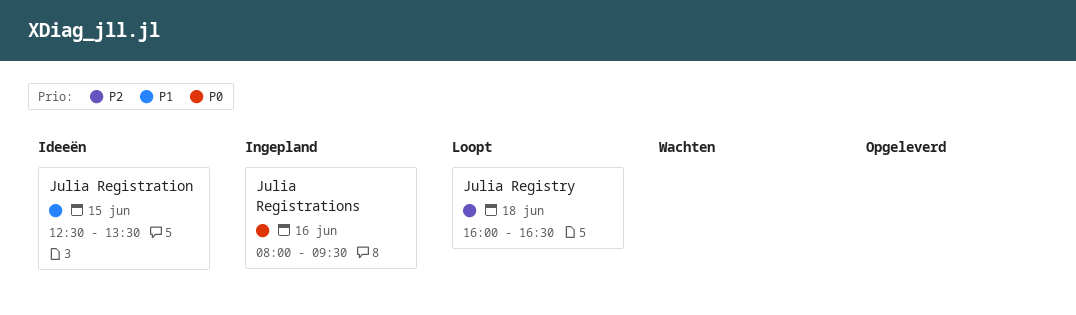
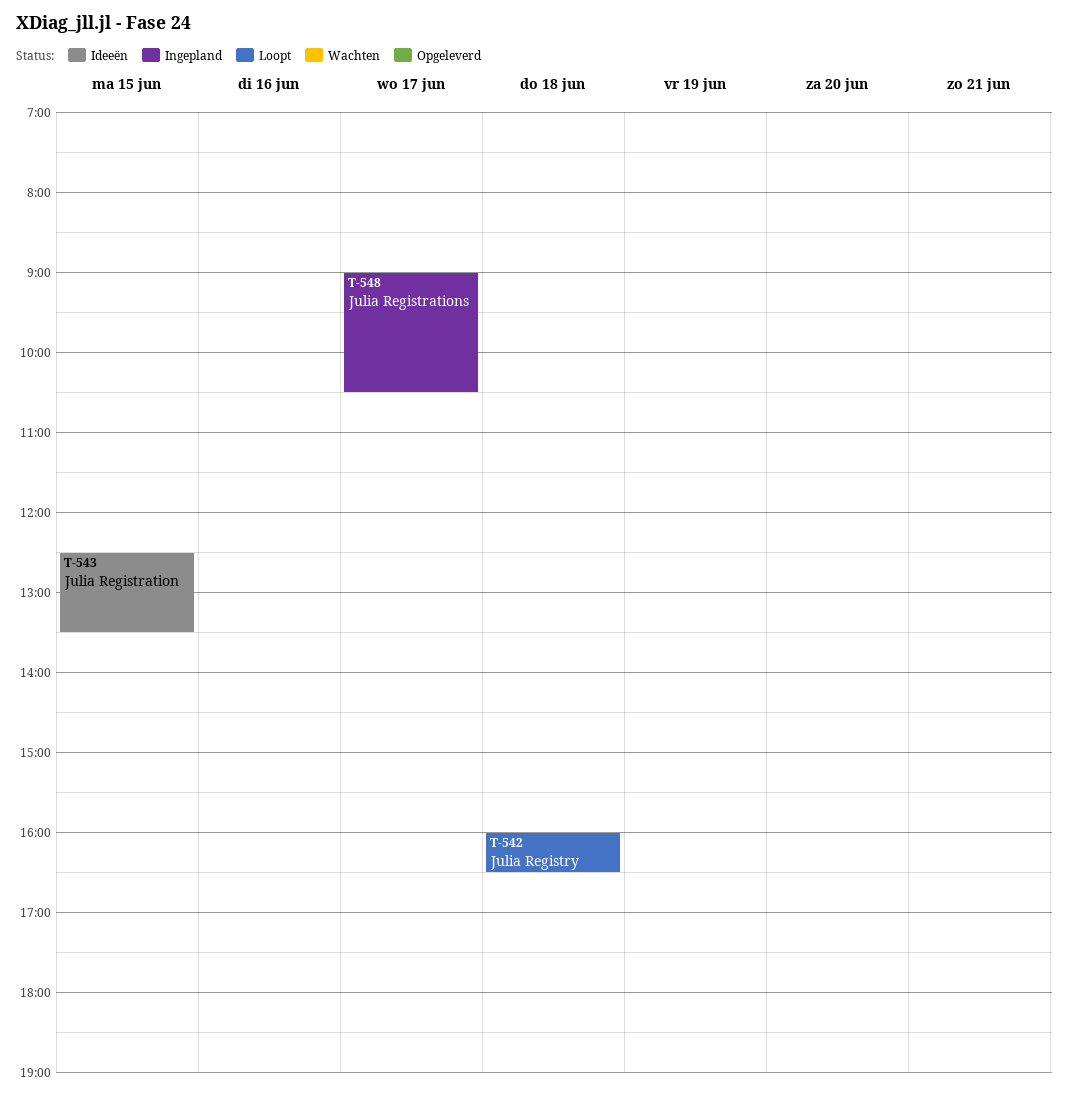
Julia Registrations, day: Jun 16 -> Jun 17
Julia Registrations, begins: 08:00 -> 09:00
Julia Registrations, ends: 09:30 -> 10:30

